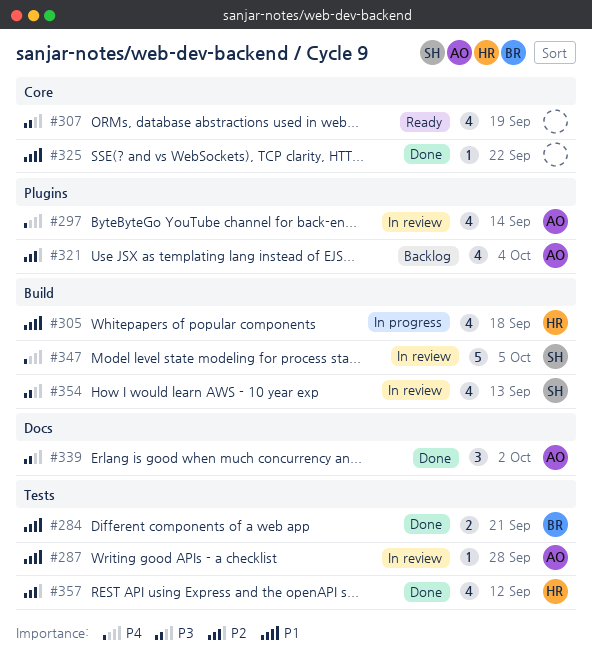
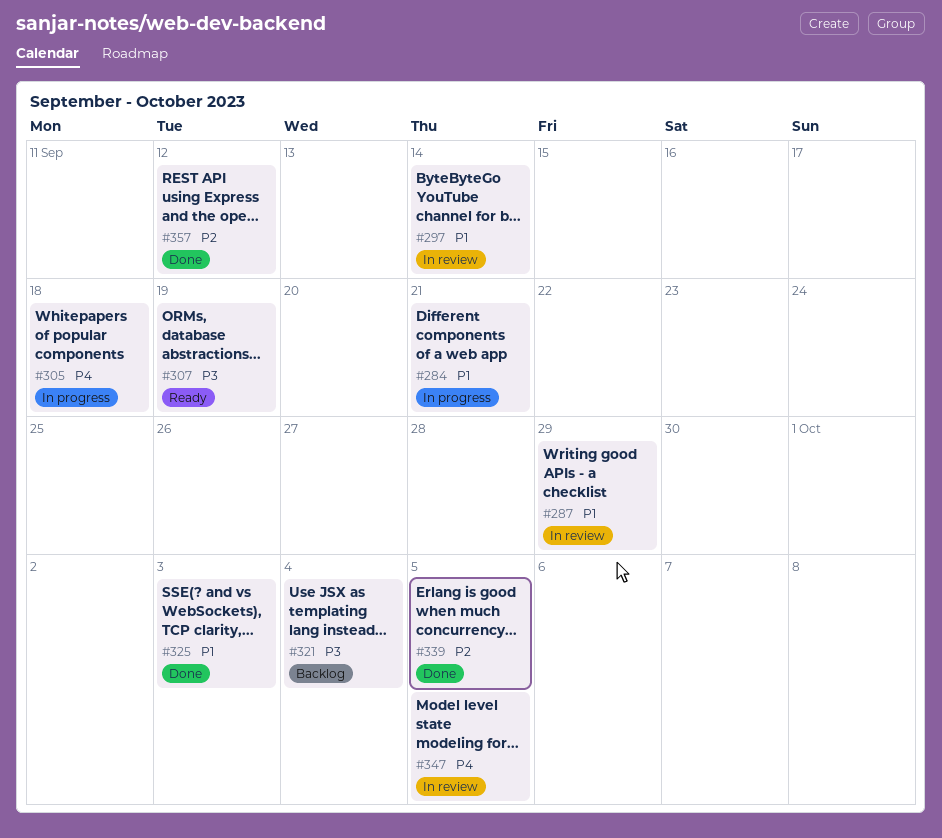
#284, status: Done -> In progress
#287, due: Sep 28 -> Sep 29
#297, priority: P4 -> P1
#305, priority: P1 -> P4
#321, priority: P2 -> P3
#325, due: Sep 22 -> Oct 3
#339, priority: P3 -> P2
#339, due: Oct 2 -> Oct 5
#354: present -> none

